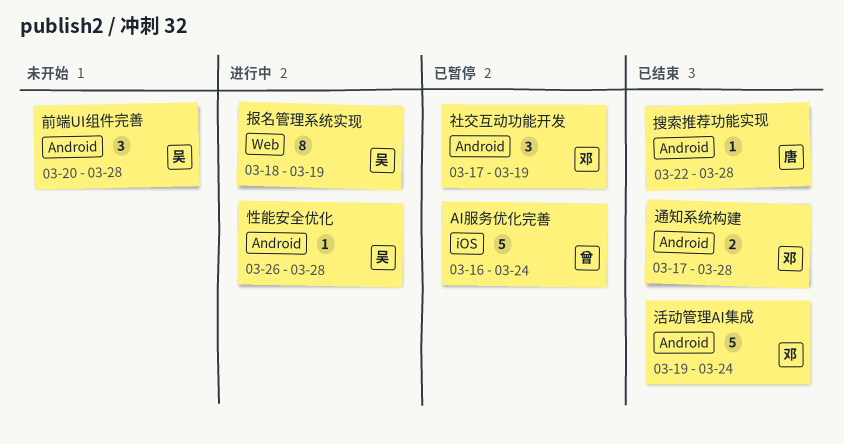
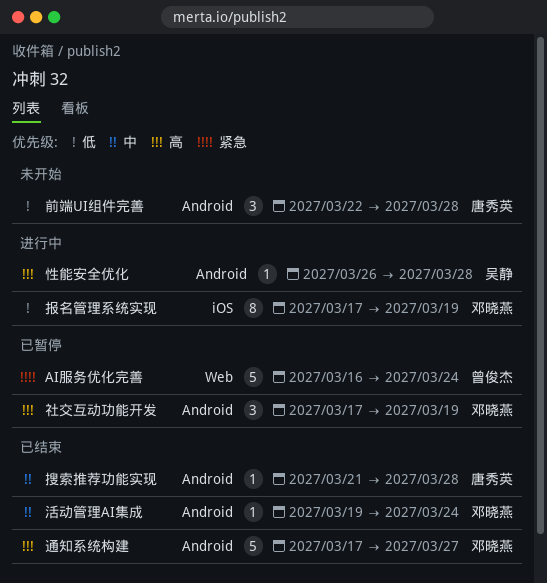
AI服务优化完善, label: iOS -> Web
前端UI组件完善, owner: 吴静 -> 唐秀英
前端UI组件完善, start: Mar 20 -> Mar 22
报名管理系统实现, owner: 吴静 -> 邓晓燕
报名管理系统实现, label: Web -> iOS
报名管理系统实现, start: Mar 18 -> Mar 17
搜索推荐功能实现, start: Mar 22 -> Mar 21
活动管理AI集成, estimate: 5 -> 1
通知系统构建, estimate: 2 -> 5
通知系统构建, due: Mar 28 -> Mar 27

